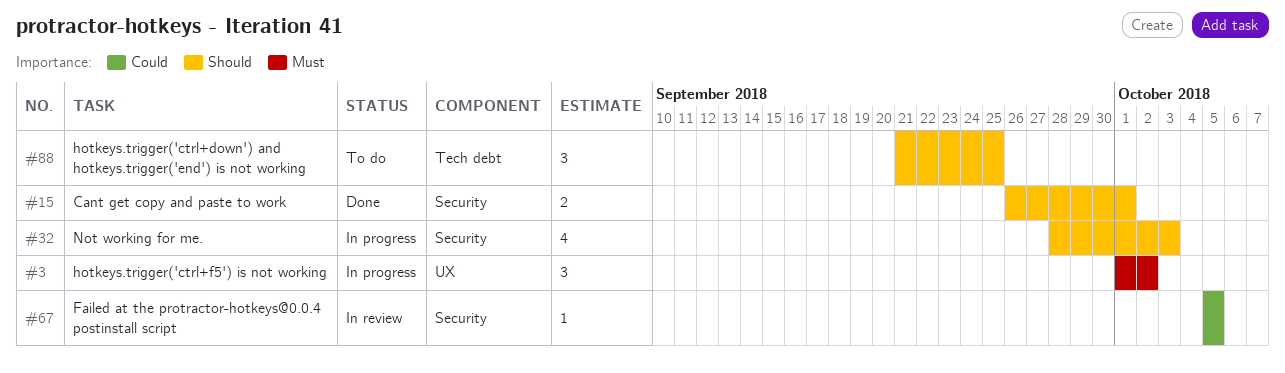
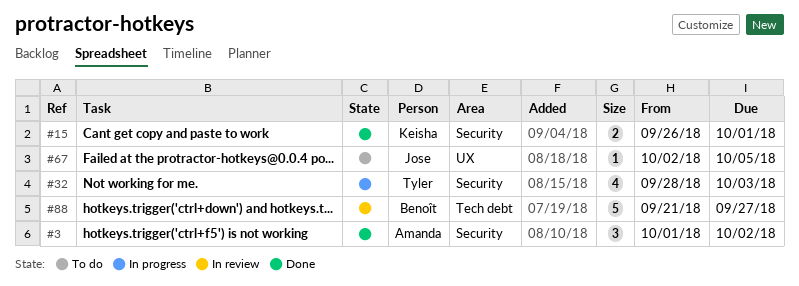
#3, status: In progress -> Done
#3, label: UX -> Security
#67, status: In review -> To do
#67, label: Security -> UX
#67, start: Oct 5 -> Oct 2
#88, status: To do -> In review
#88, estimate: 3 -> 5
#88, due: Sep 25 -> Sep 27

